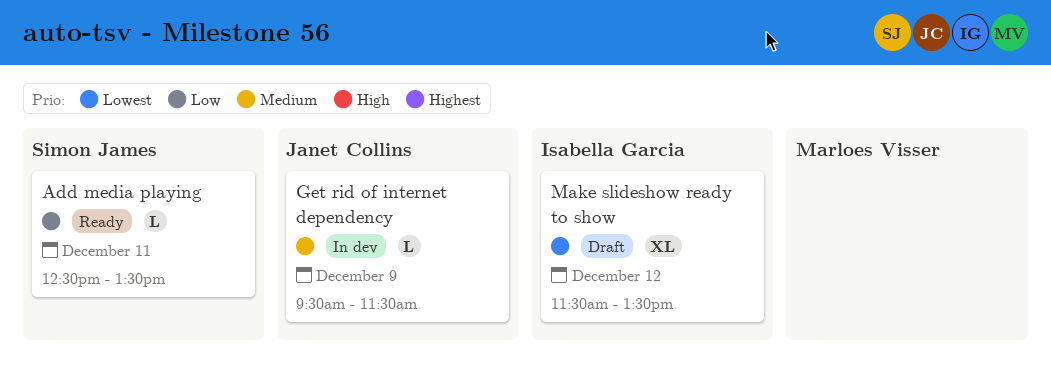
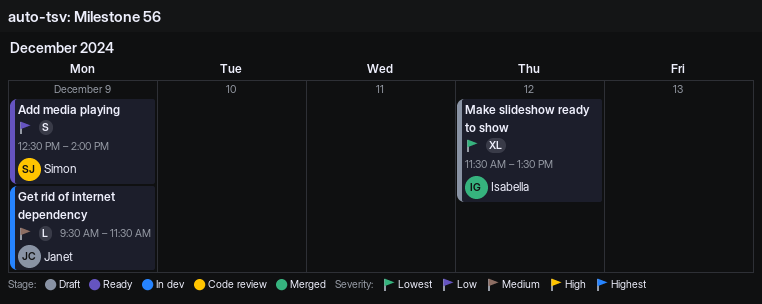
Add media playing, estimate: L -> S
Add media playing, day: Dec 11 -> Dec 9
Add media playing, ends: 13:30 -> 14:00

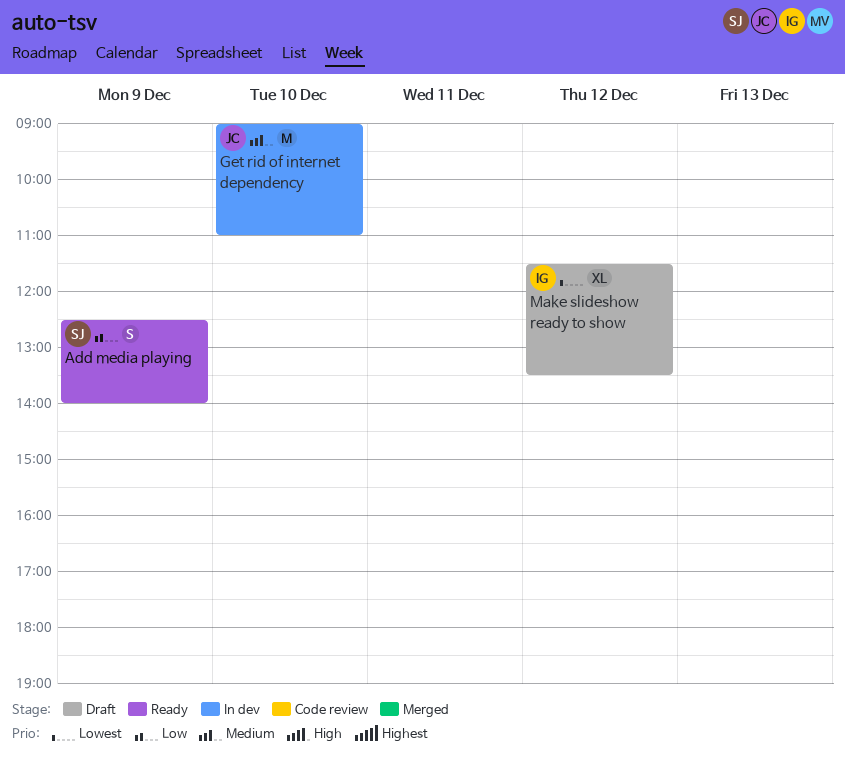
Get rid of internet dependency, estimate: L -> M
Get rid of internet dependency, day: Dec 9 -> Dec 10
Get rid of internet dependency, begins: 09:30 -> 09:00
Get rid of internet dependency, ends: 11:30 -> 11:00

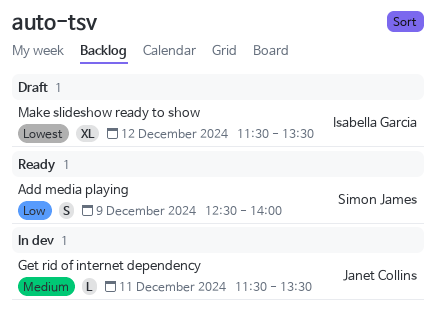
Get rid of internet dependency, estimate: M -> L
Get rid of internet dependency, day: Dec 10 -> Dec 11
Get rid of internet dependency, begins: 09:00 -> 11:30
Get rid of internet dependency, ends: 11:00 -> 13:30

